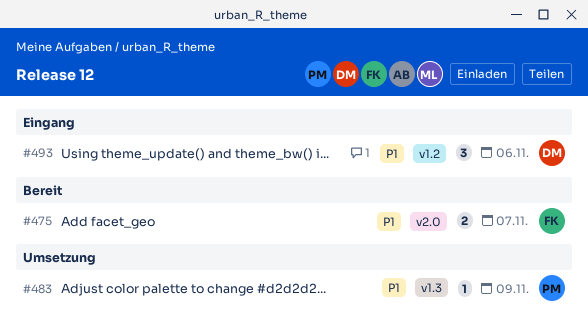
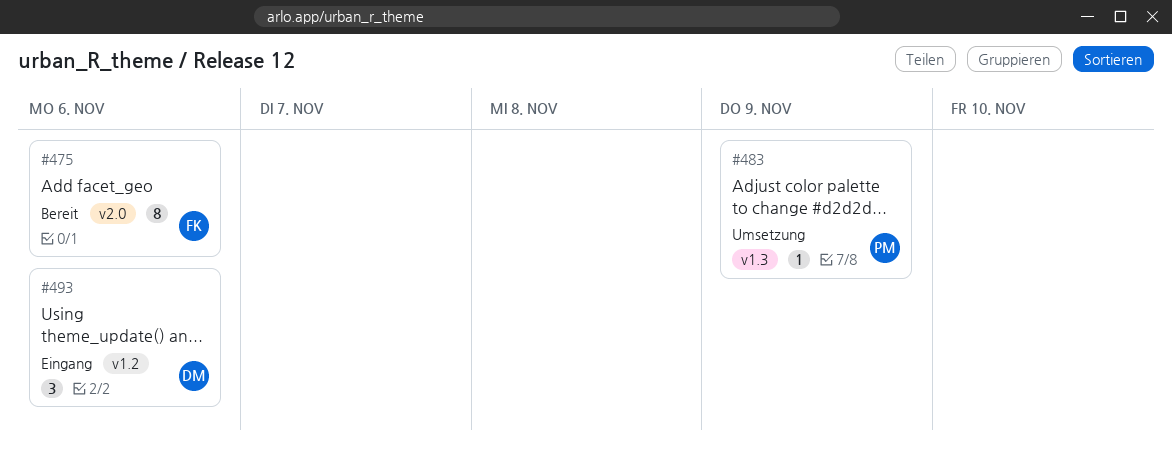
#475, estimate: 2 -> 8
#475, due: Nov 7 -> Nov 6

